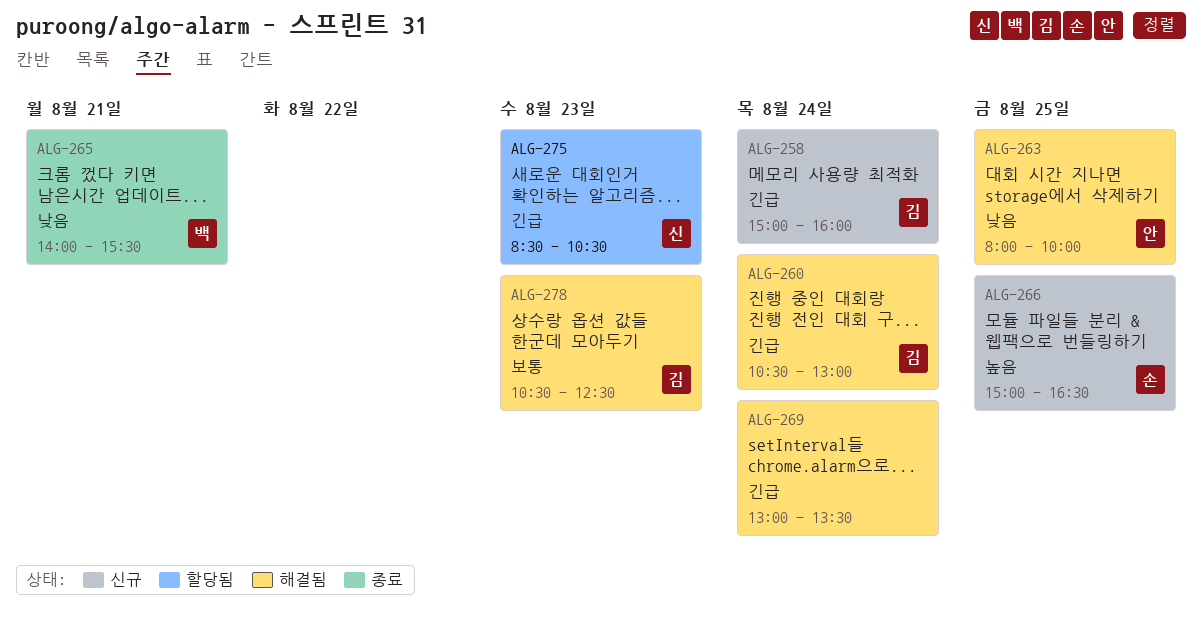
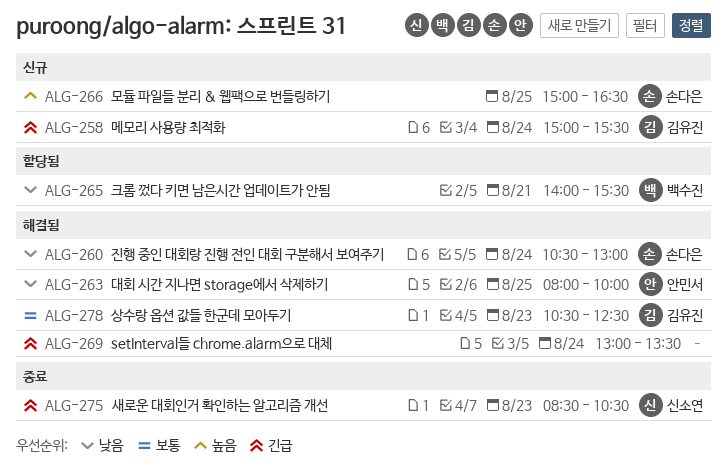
ALG-258, ends: 16:00 -> 15:30
ALG-260, owner: 김유진 -> 손다은
ALG-260, priority: 긴급 -> 낮음
ALG-265, status: 종료 -> 할당됨
ALG-275, status: 할당됨 -> 종료

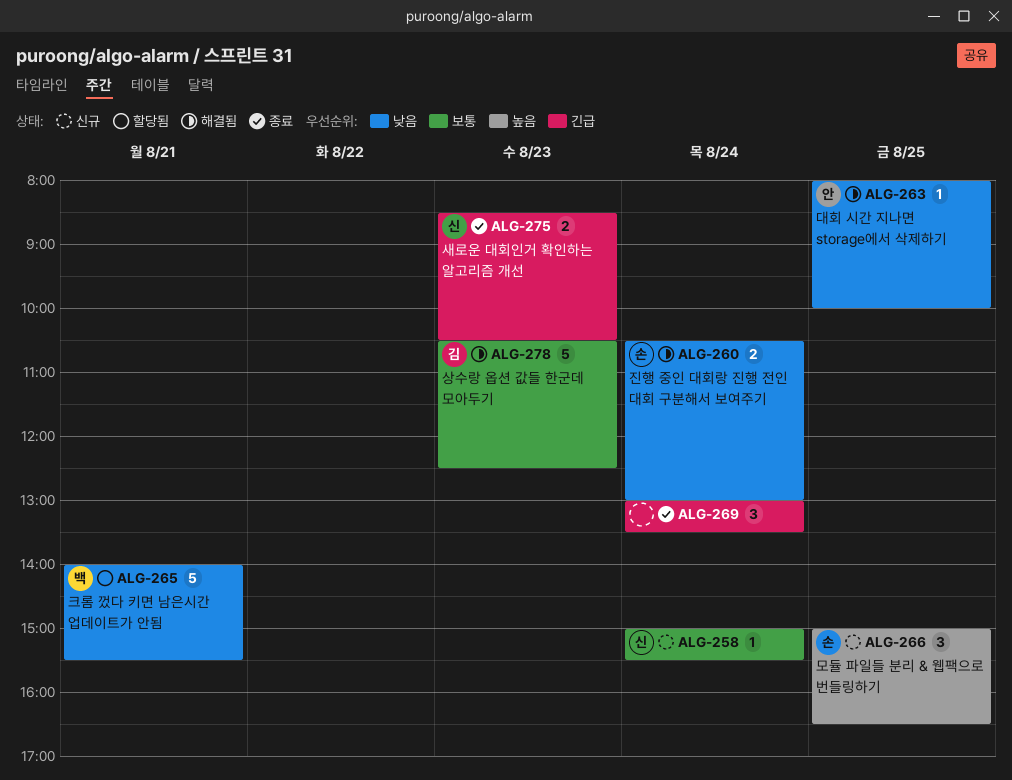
ALG-258, owner: 김유진 -> 신소연
ALG-258, priority: 긴급 -> 보통
ALG-269, status: 해결됨 -> 종료

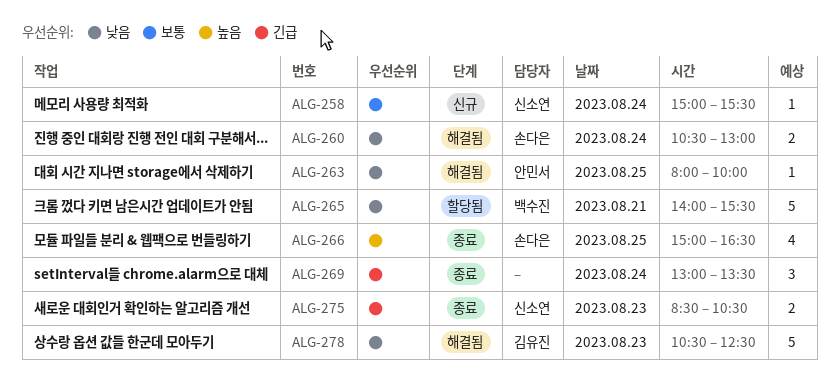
ALG-266, status: 신규 -> 종료
ALG-266, estimate: 3 -> 4
ALG-278, priority: 보통 -> 낮음

